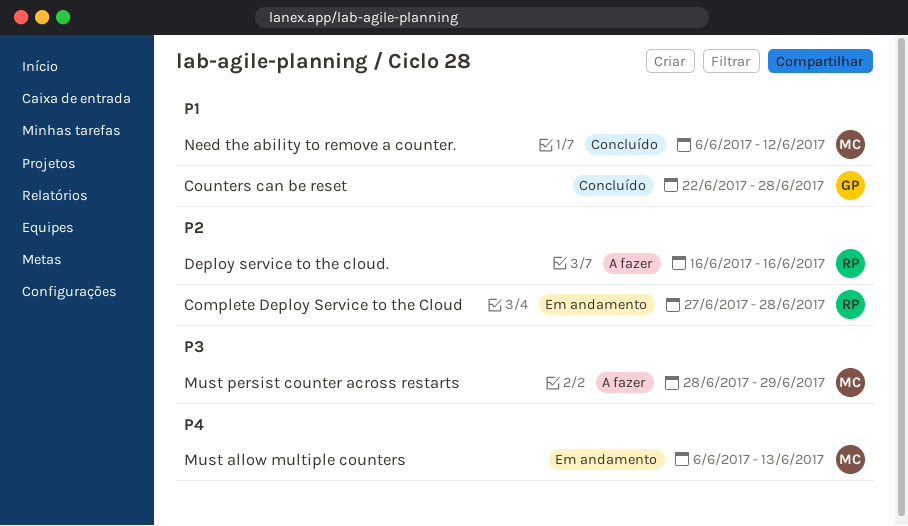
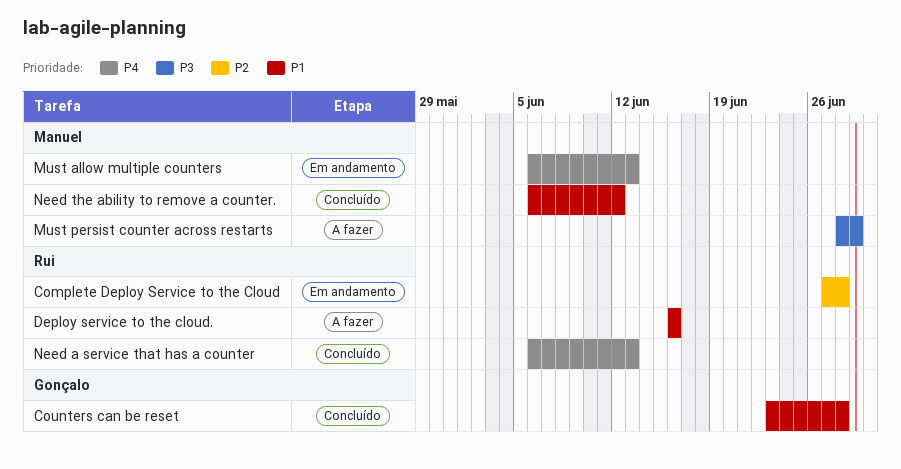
Counters can be reset, start: Jun 22 -> Jun 23
Deploy service to the cloud., priority: P2 -> P1
Need a service that has a counter: none -> present

